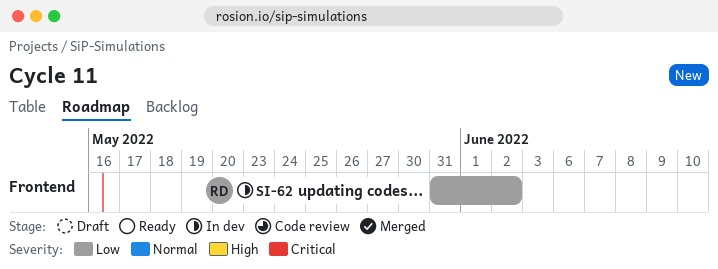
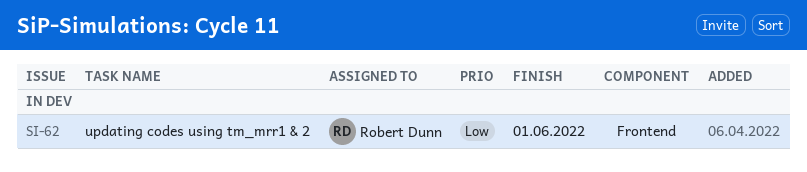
SI-62, due: Jun 2 -> Jun 1

